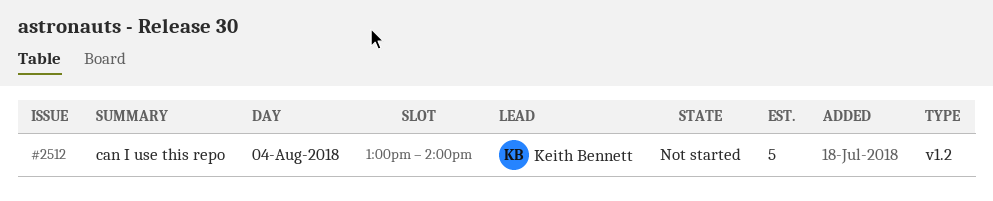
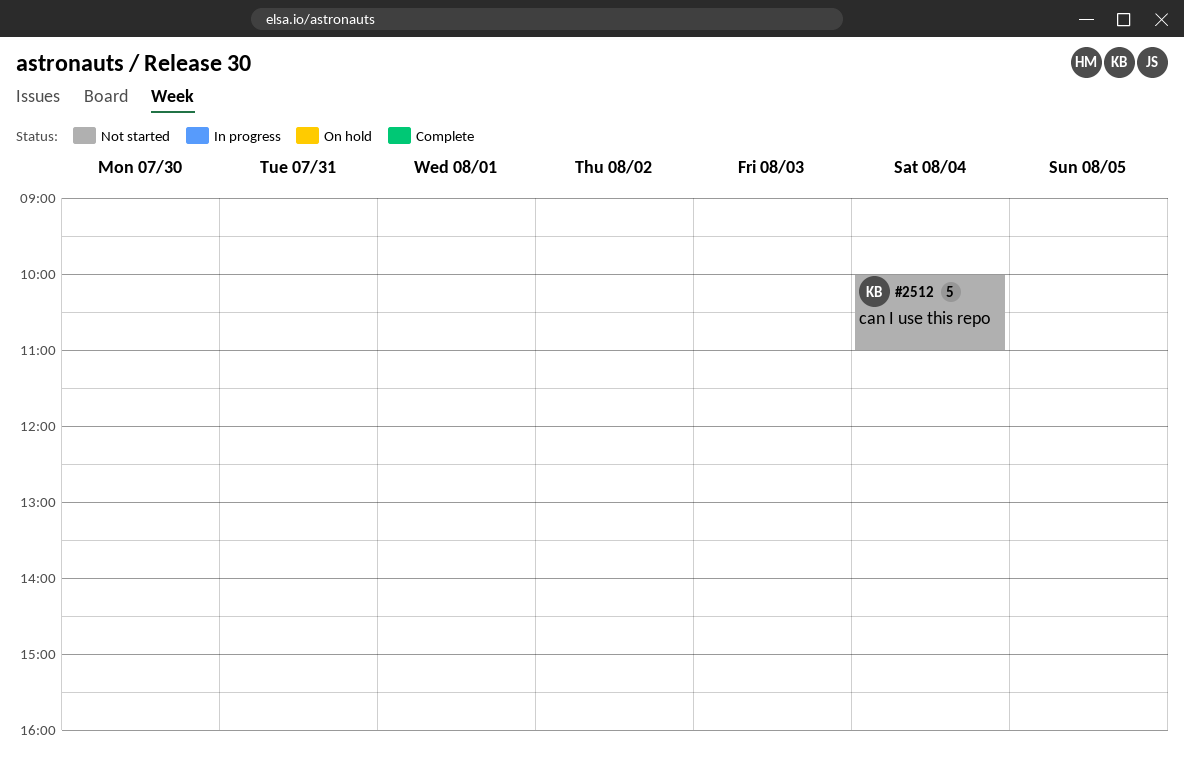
#2512, begins: 13:00 -> 10:00
#2512, ends: 14:00 -> 11:00

